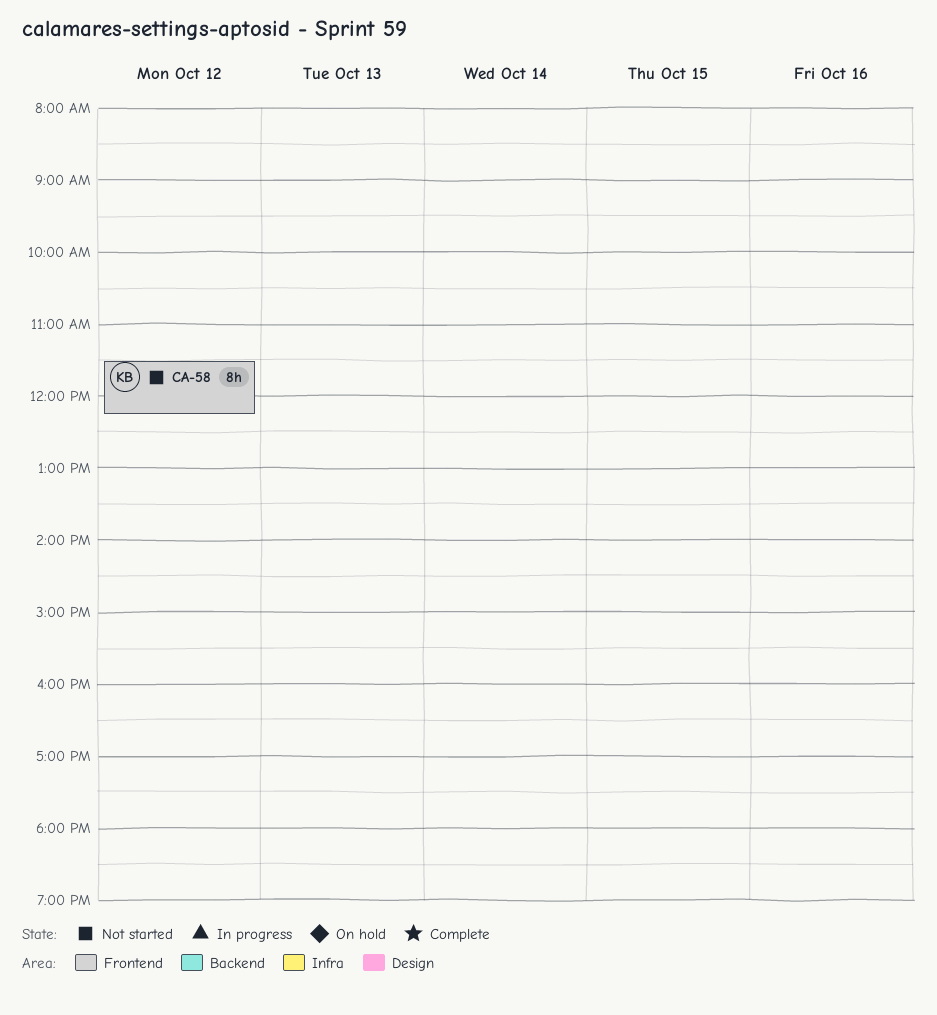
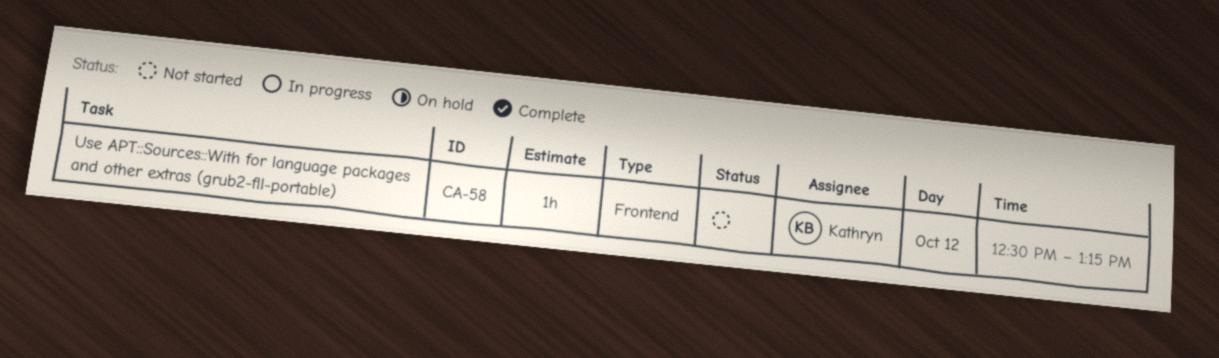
CA-58, estimate: 8h -> 1h
CA-58, begins: 11:30 -> 12:30
CA-58, ends: 12:15 -> 13:15

